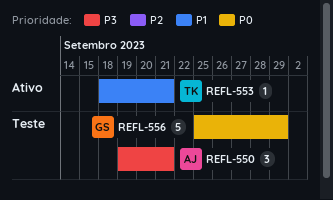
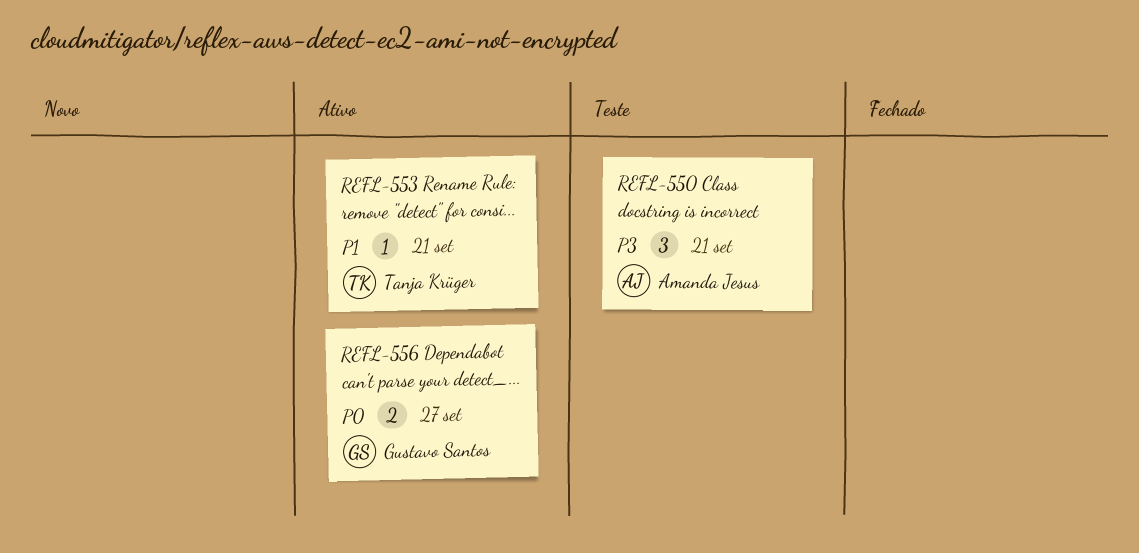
REFL-556, status: Teste -> Ativo
REFL-556, estimate: 5 -> 2
REFL-556, due: Sep 29 -> Sep 27

